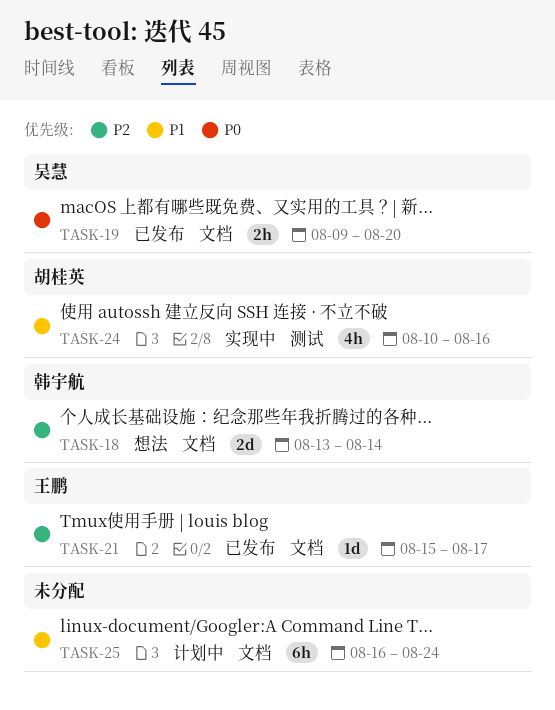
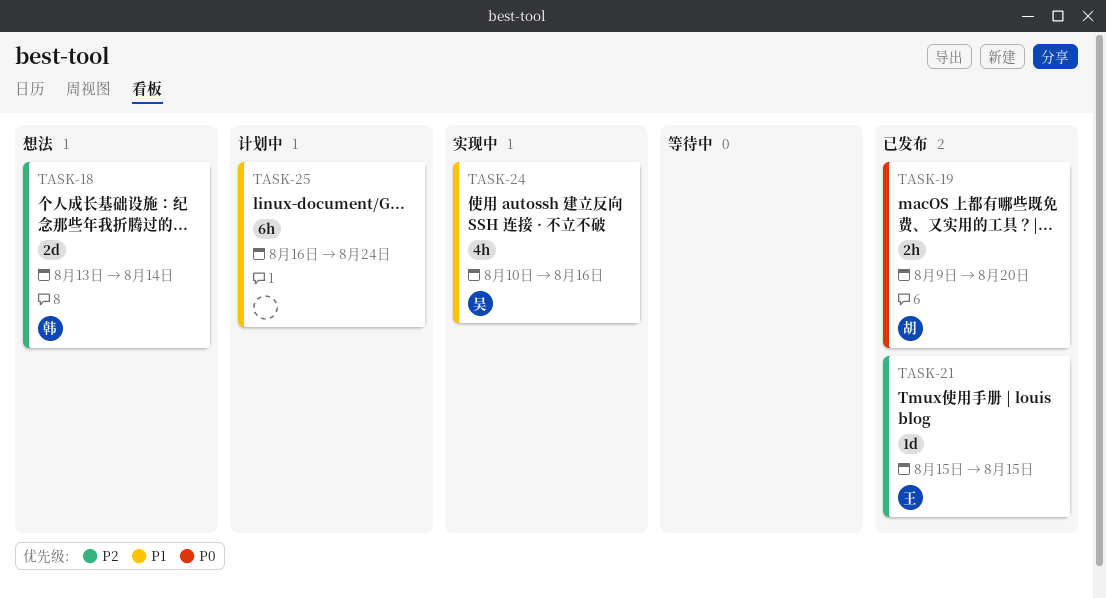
TASK-19, owner: 吴慧 -> 胡桂英
TASK-21, due: Aug 17 -> Aug 15
TASK-24, owner: 胡桂英 -> 吴慧

